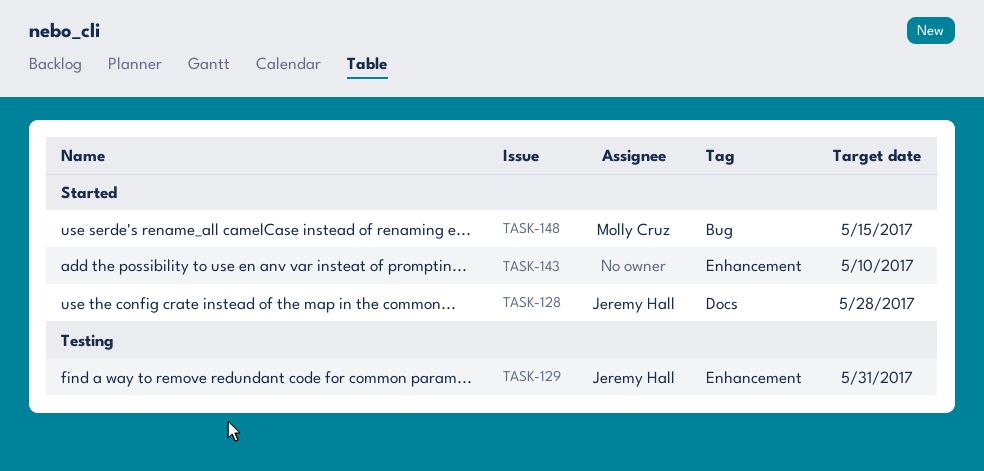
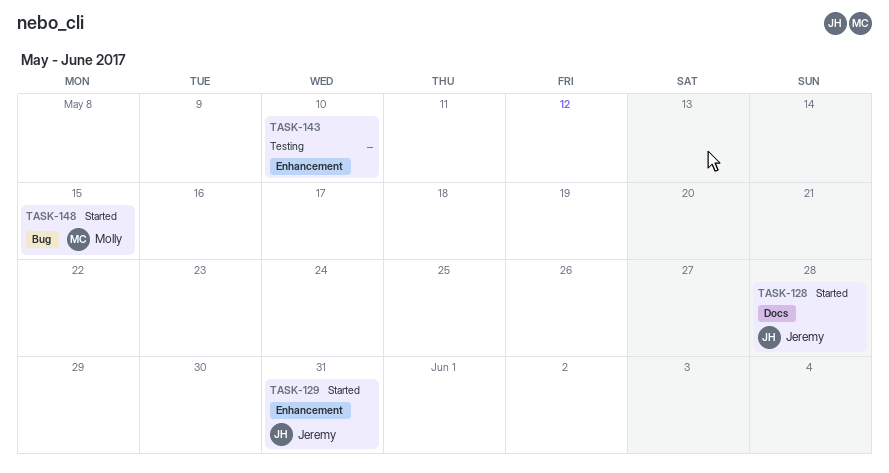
TASK-129, status: Testing -> Started
TASK-143, status: Started -> Testing

